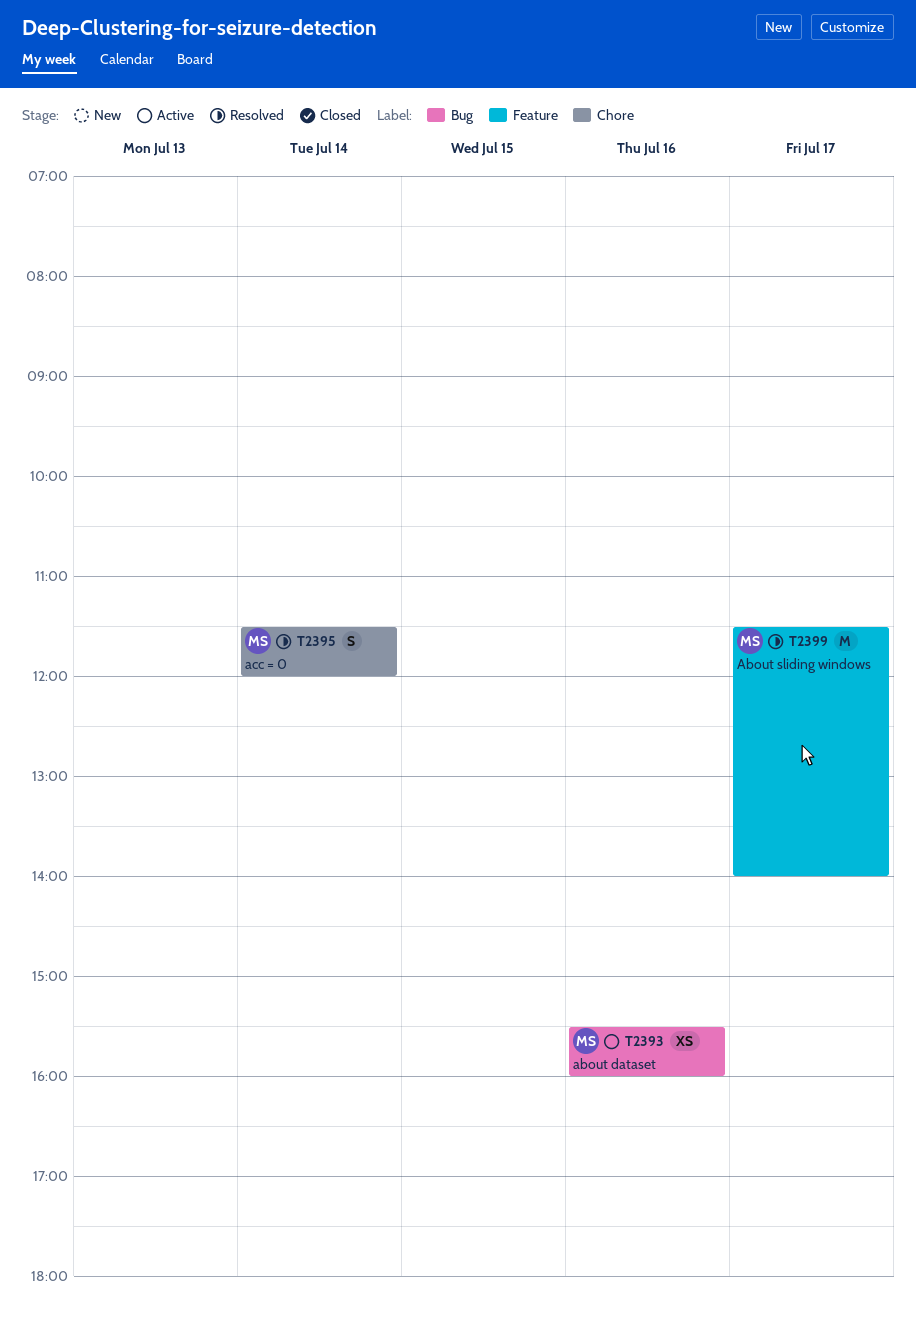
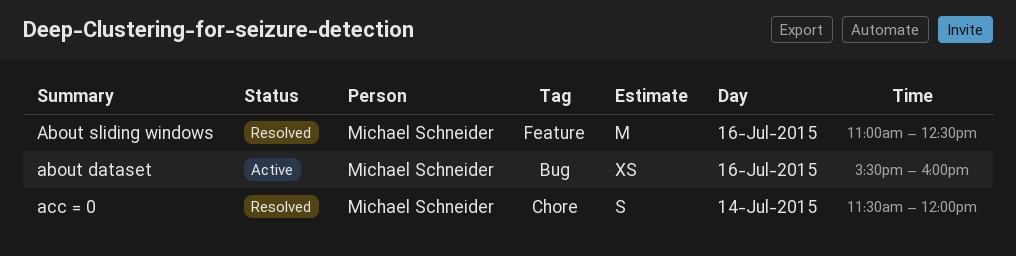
About sliding windows, day: Jul 17 -> Jul 16
About sliding windows, begins: 11:30 -> 11:00
About sliding windows, ends: 14:00 -> 12:30

